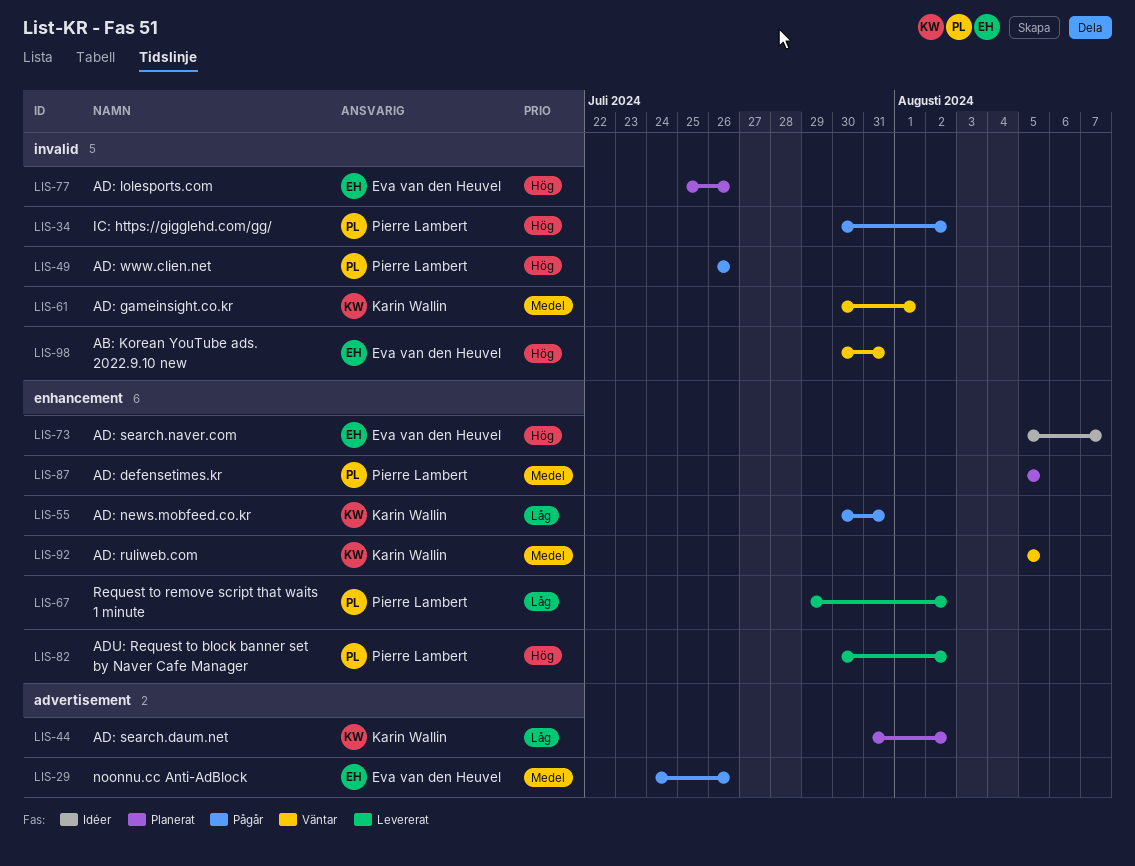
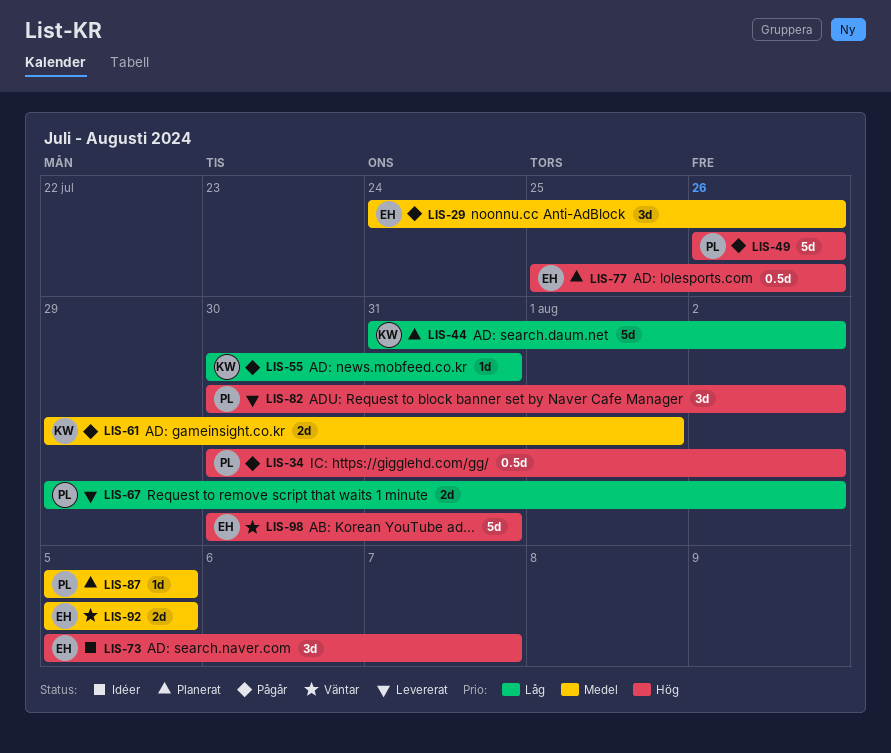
LIS-61, status: Väntar -> Pågår
LIS-61, start: Jul 30 -> Jul 29
LIS-92, owner: Karin Wallin -> Eva van den Heuvel

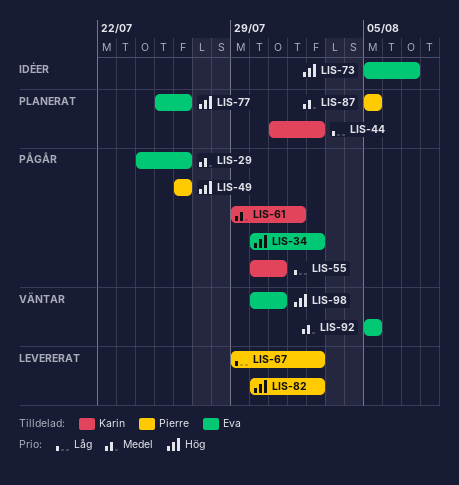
LIS-34, owner: Pierre -> Eva

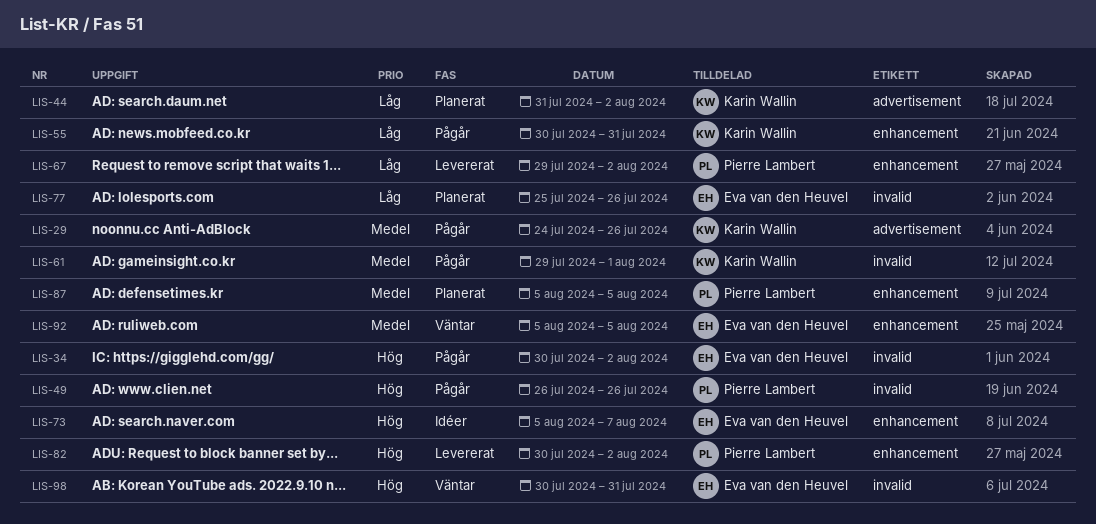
LIS-29, owner: Eva van den Heuvel -> Karin Wallin
LIS-77, priority: Hög -> Låg

